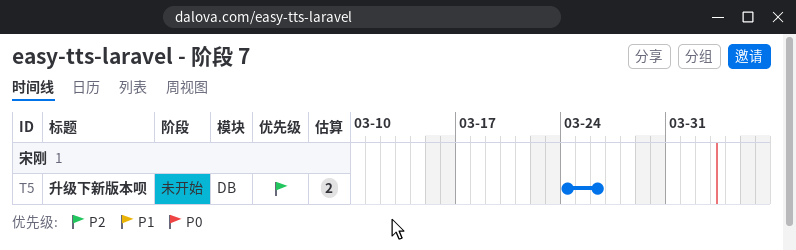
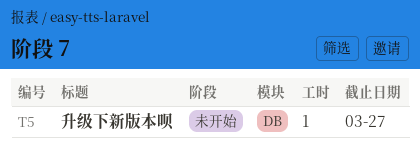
T5, estimate: 2 -> 1
T5, due: Mar 26 -> Mar 27

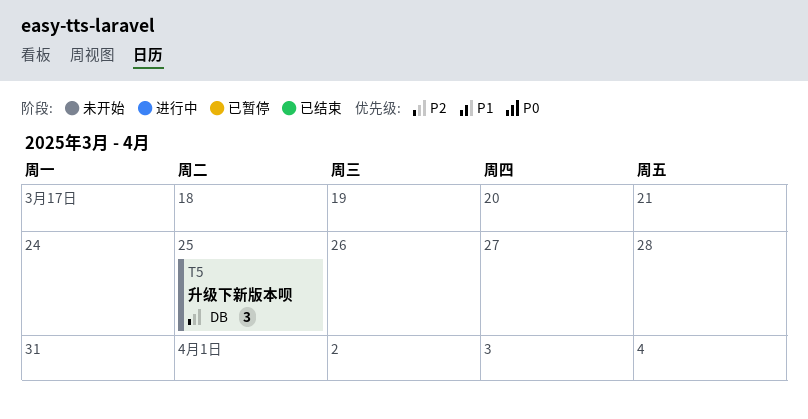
T5, estimate: 1 -> 3
T5, due: Mar 27 -> Mar 25

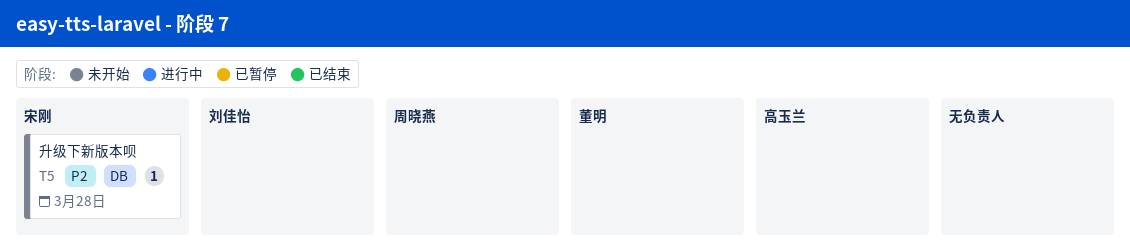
T5, estimate: 3 -> 1
T5, due: Mar 25 -> Mar 28

